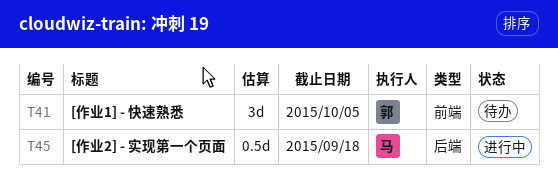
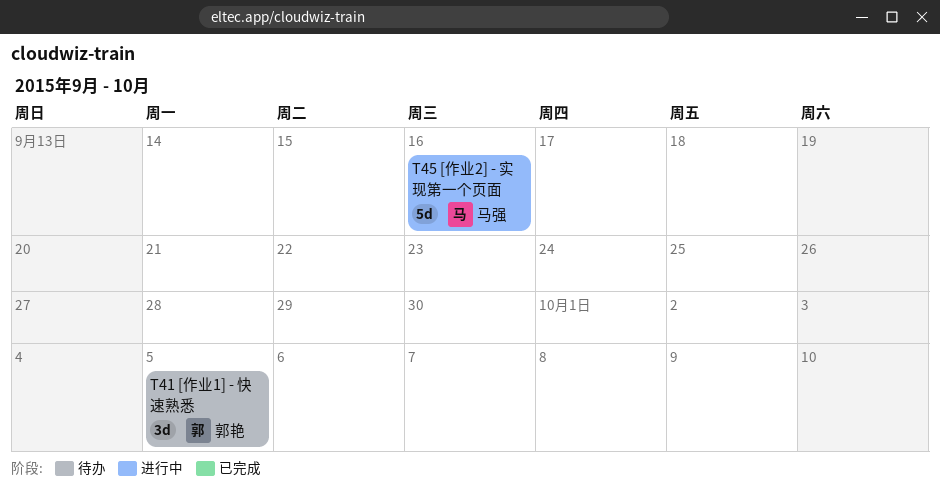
T45, estimate: 0.5d -> 5d
T45, due: Sep 18 -> Sep 16

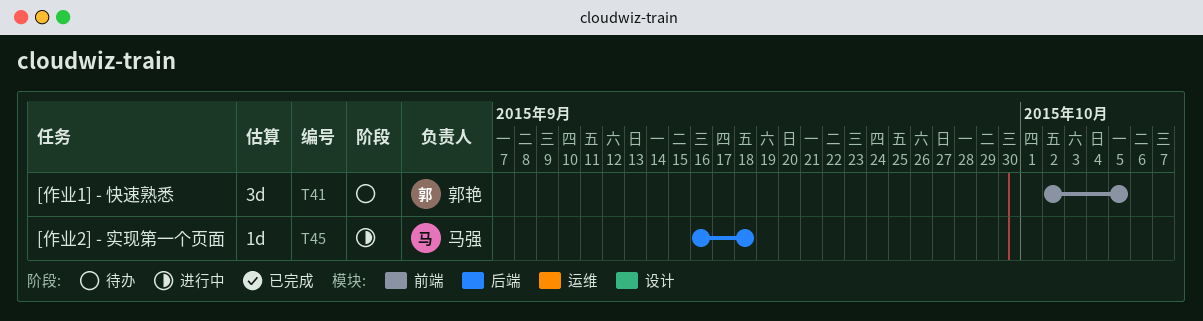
T45, estimate: 5d -> 1d
T45, due: Sep 16 -> Sep 18

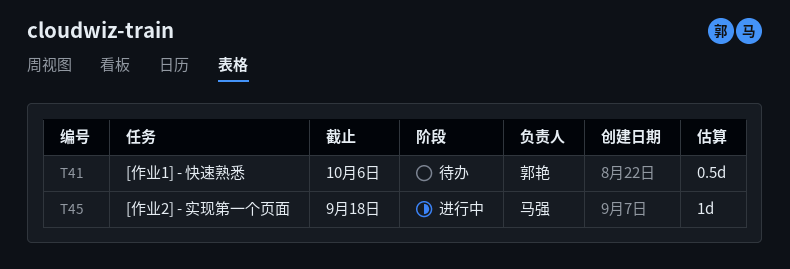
T41, estimate: 3d -> 0.5d
T41, due: Oct 5 -> Oct 6

